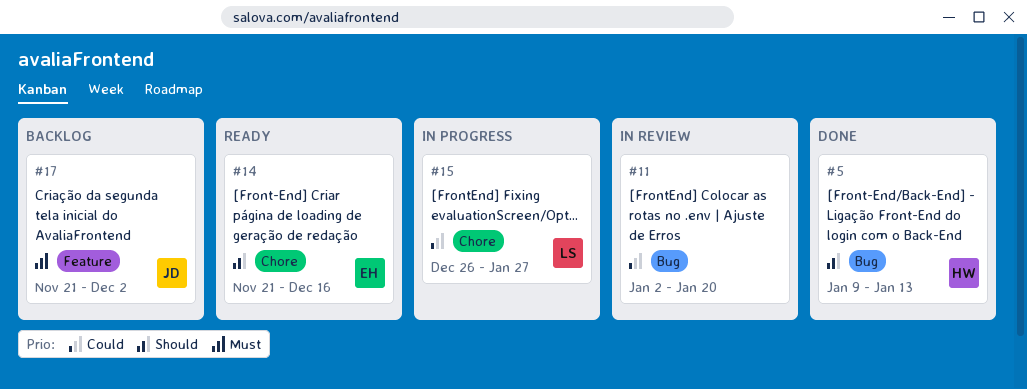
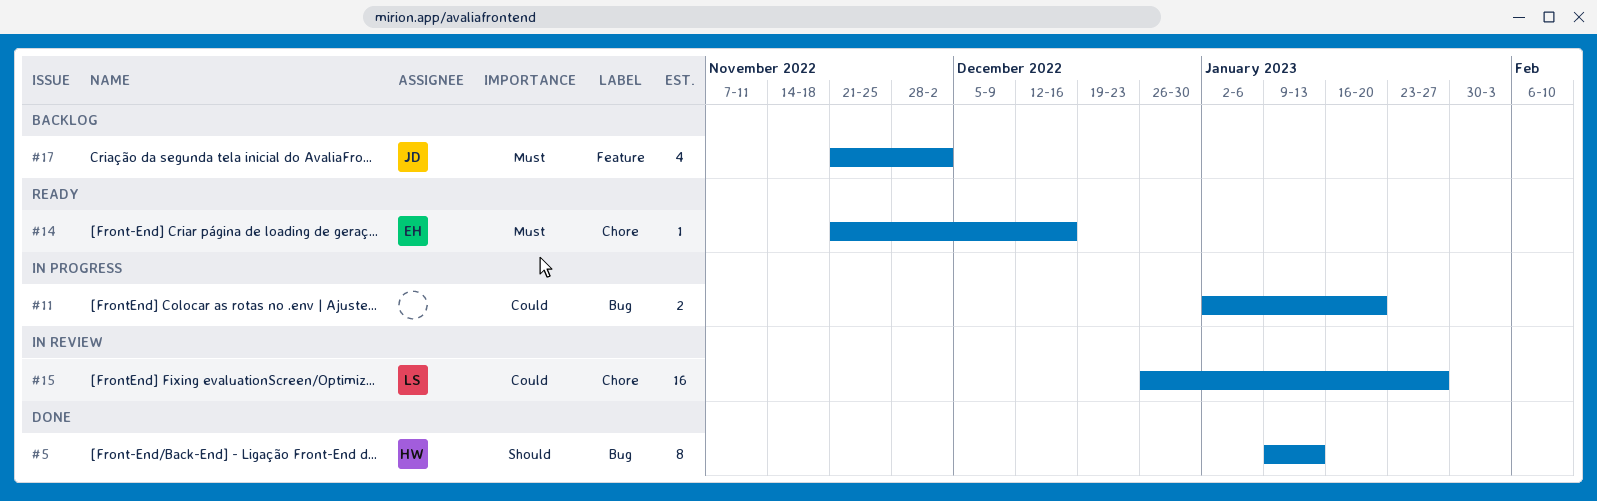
#11, status: In review -> In progress
#14, priority: Should -> Must
#15, status: In progress -> In review

